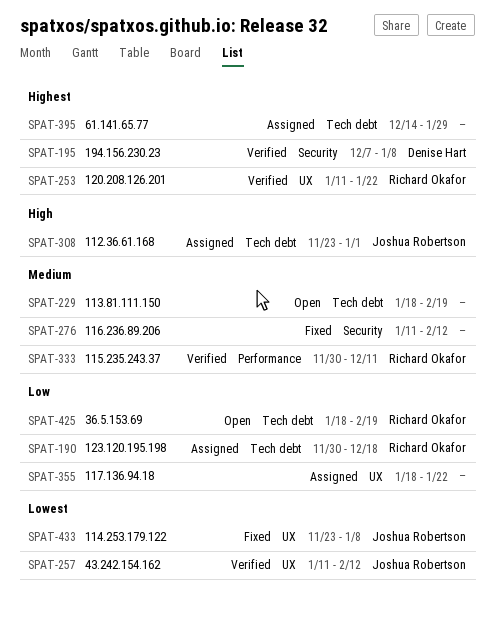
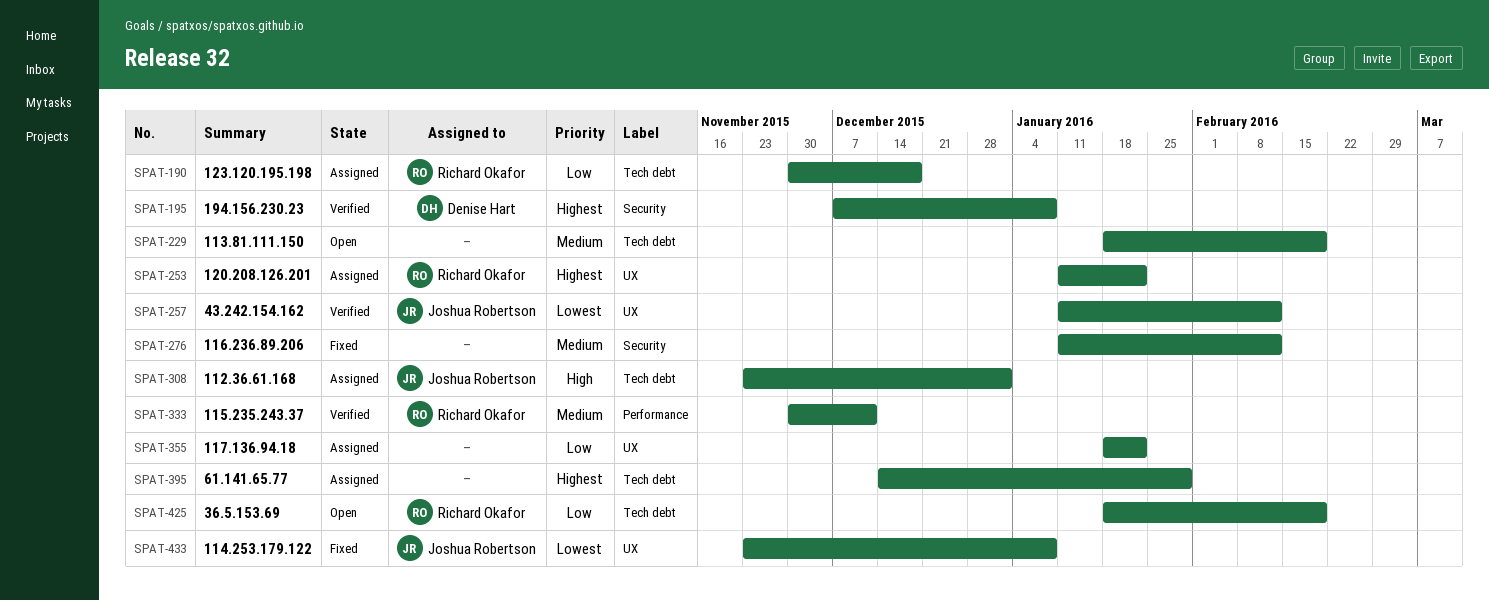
SPAT-253, status: Verified -> Assigned

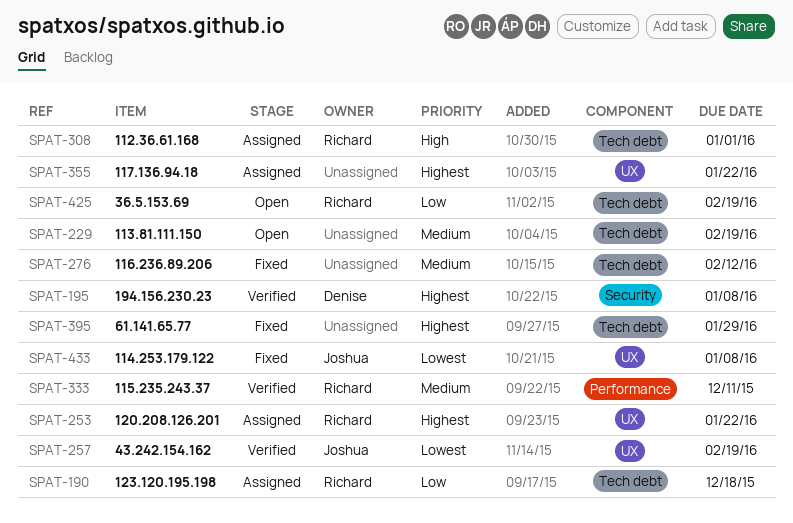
SPAT-257, due: Feb 12 -> Feb 19
SPAT-276, label: Security -> Tech debt
SPAT-308, owner: Joshua Robertson -> Richard Okafor
SPAT-355, priority: Low -> Highest
SPAT-395, status: Assigned -> Fixed

